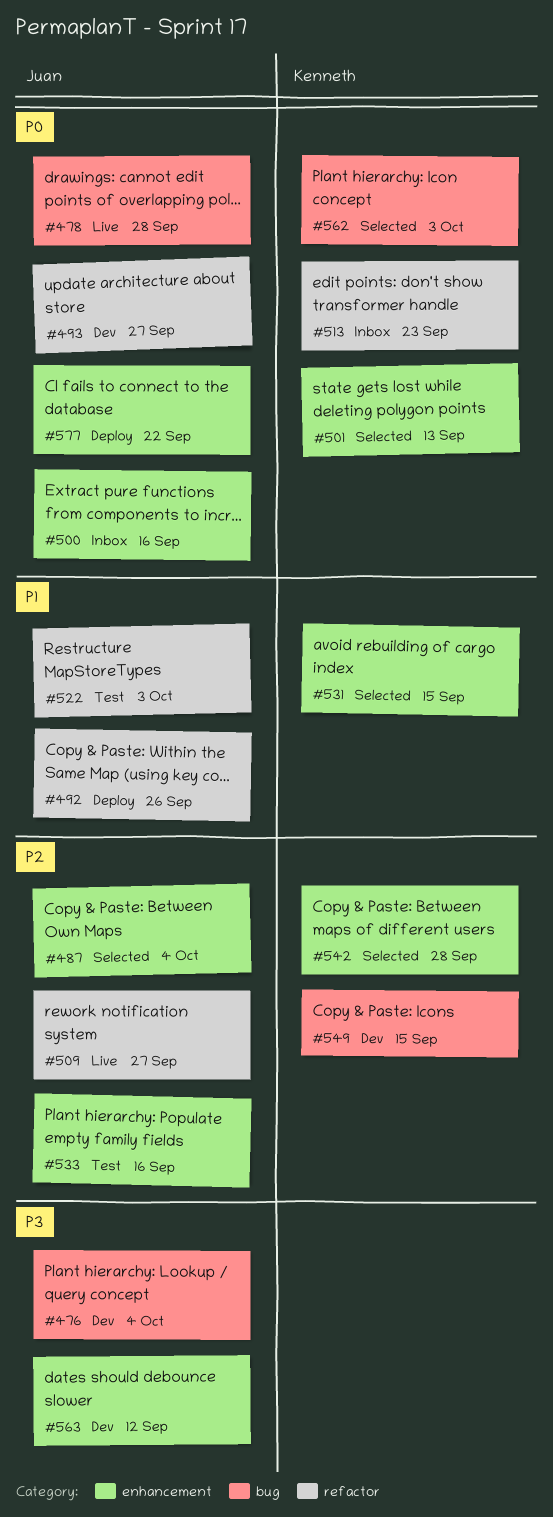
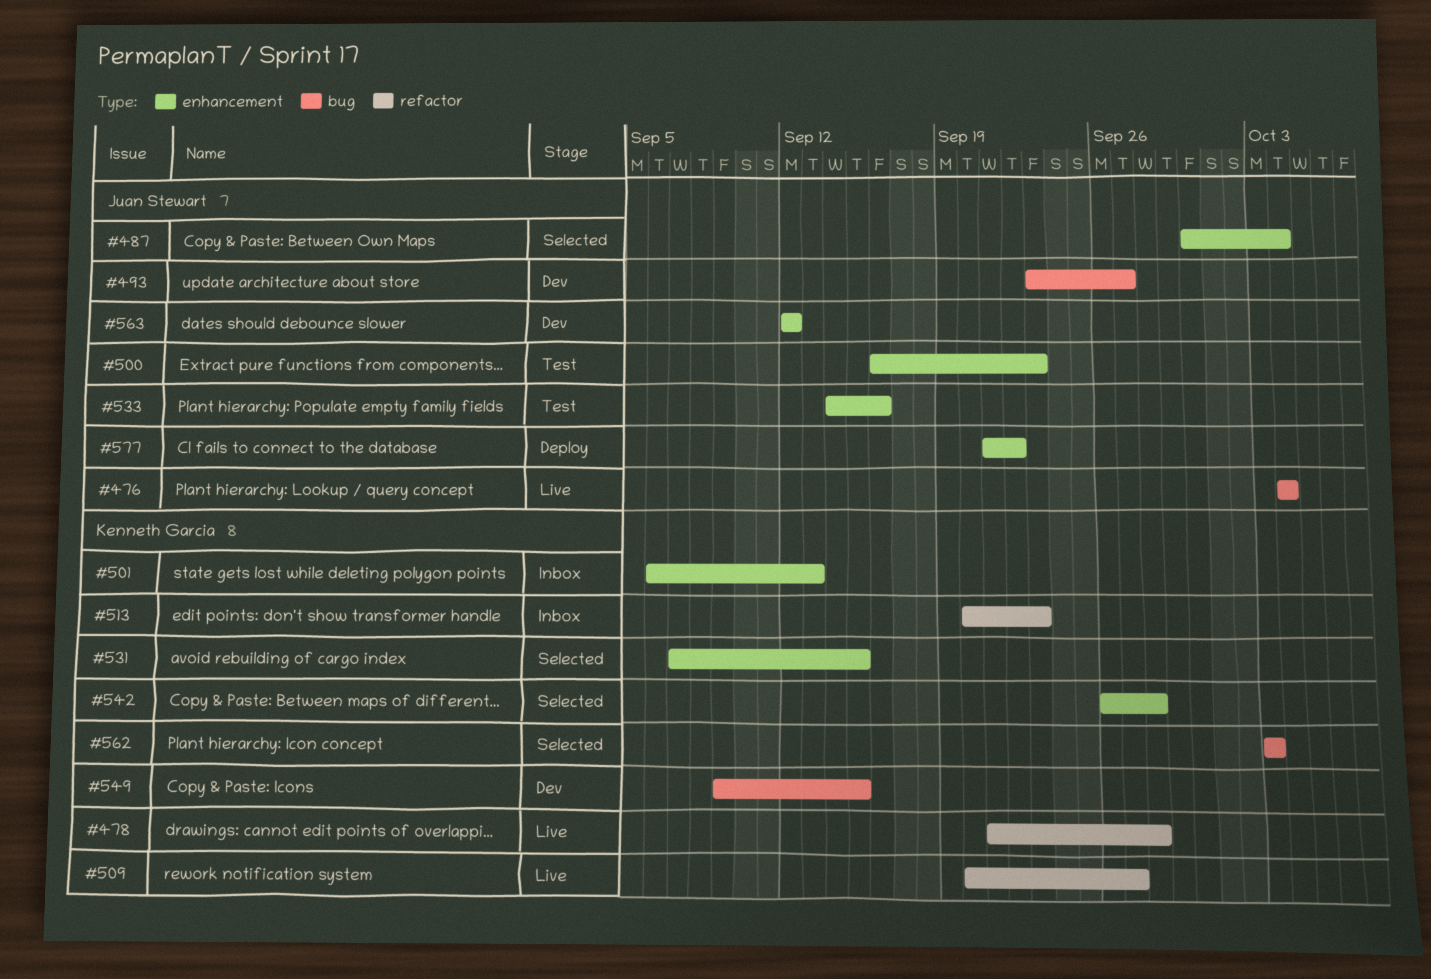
#476, status: Dev -> Live
#478, owner: Juan Stewart -> Kenneth Garcia
#478, label: bug -> refactor
#492: present -> none
#493, label: refactor -> bug
#500, status: Inbox -> Test
#500, due: Sep 16 -> Sep 23
#501, status: Selected -> Inbox
#509, owner: Juan Stewart -> Kenneth Garcia
#522: present -> none

